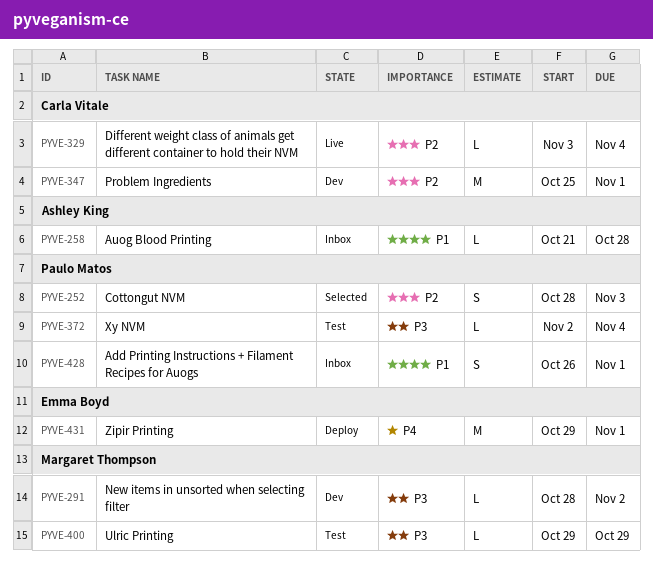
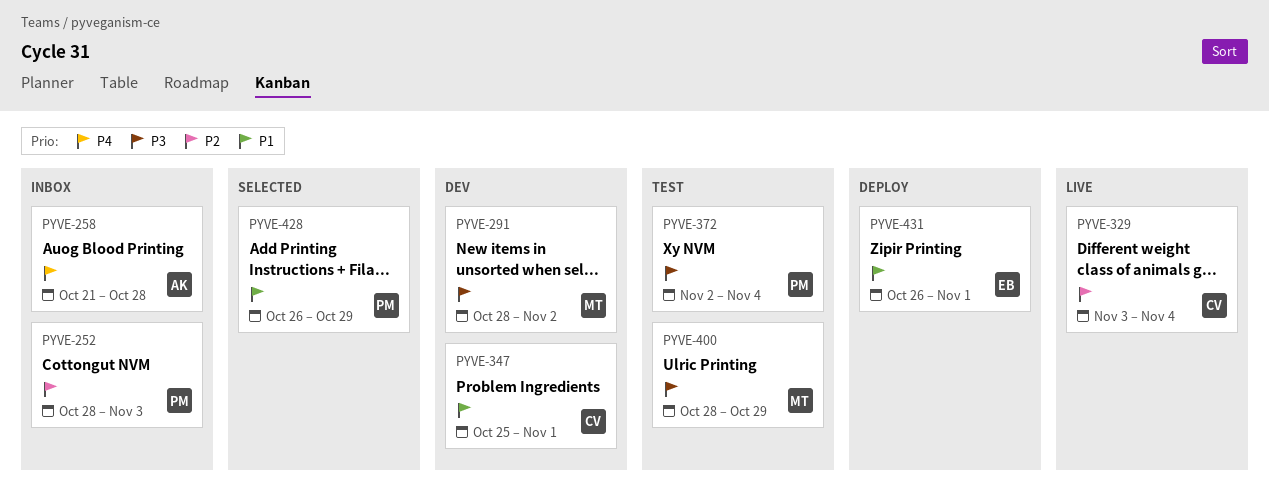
PYVE-252, status: Selected -> Inbox
PYVE-258, priority: P1 -> P4
PYVE-347, priority: P2 -> P1
PYVE-400, start: Oct 29 -> Oct 28
PYVE-428, status: Inbox -> Selected
PYVE-428, due: Nov 1 -> Oct 29
PYVE-431, priority: P4 -> P1
PYVE-431, start: Oct 29 -> Oct 26

